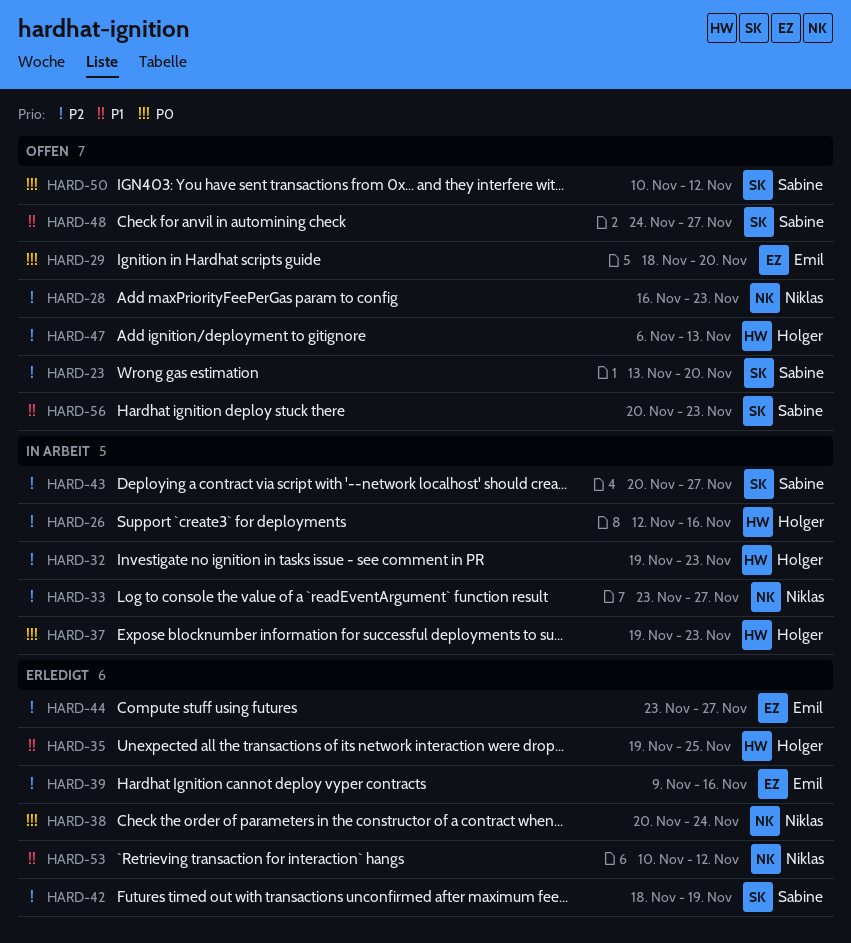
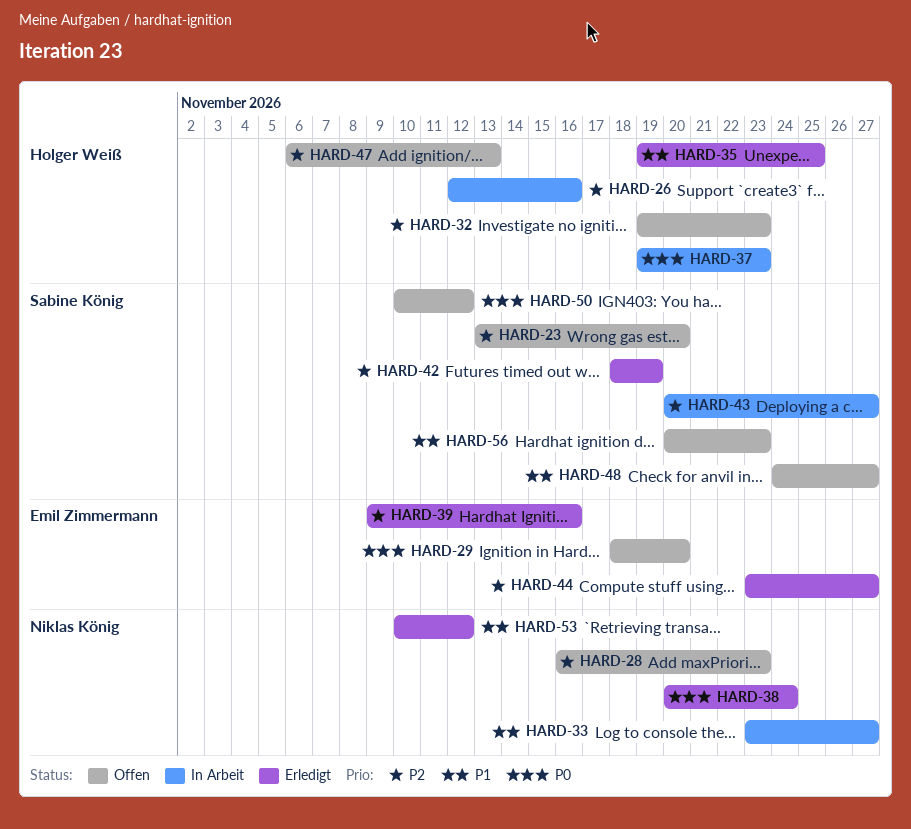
HARD-32, status: In Arbeit -> Offen
HARD-33, priority: P2 -> P1

